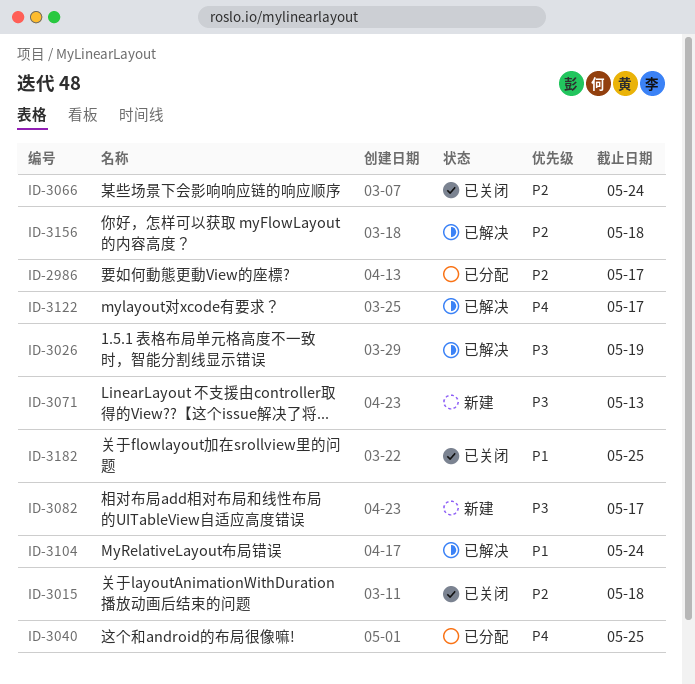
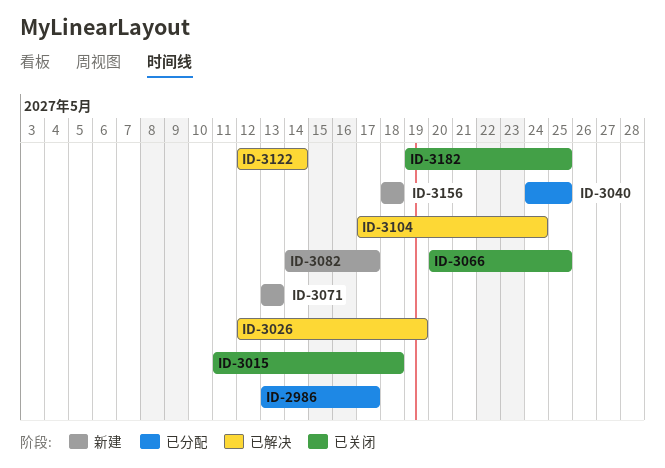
ID-3066, due: May 24 -> May 25
ID-3122, due: May 17 -> May 14
ID-3156, status: 已解决 -> 新建

